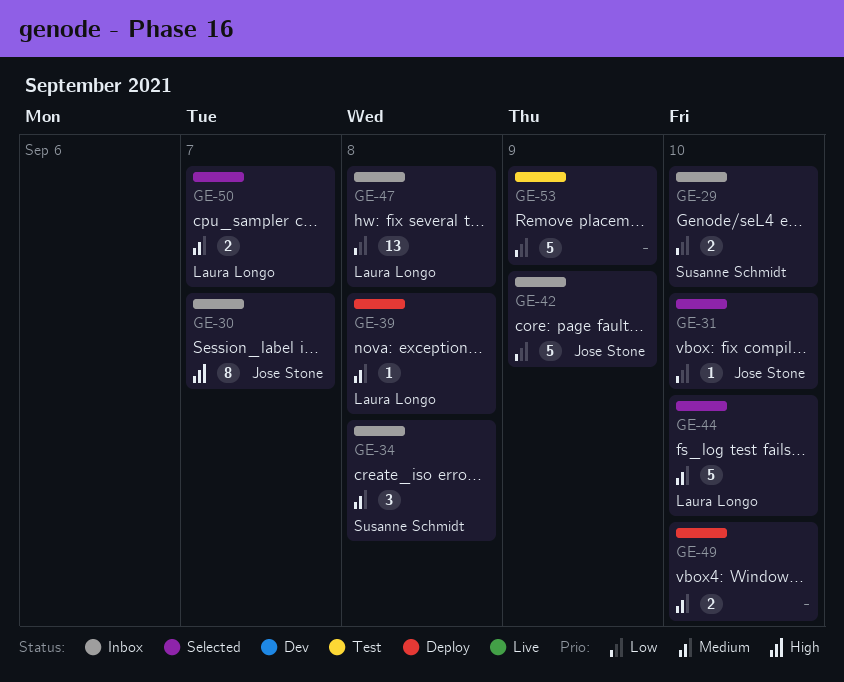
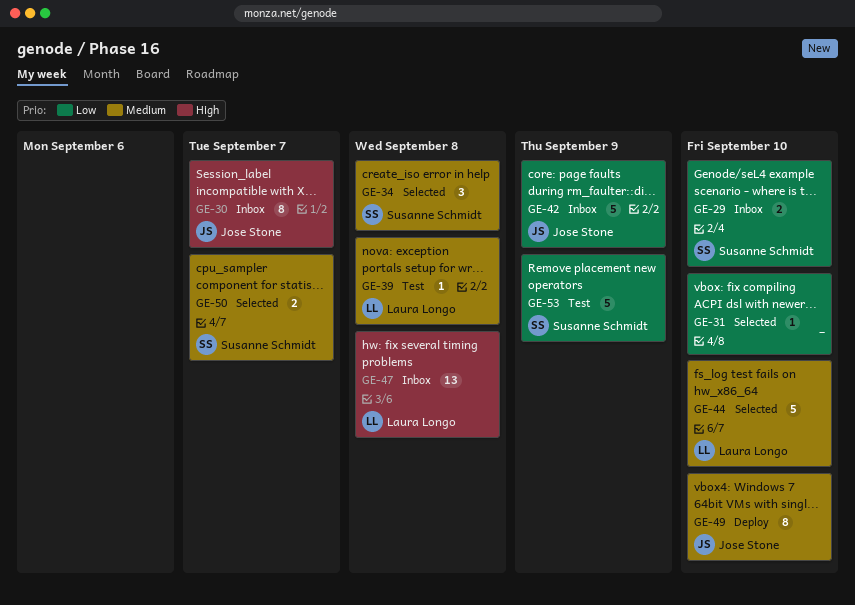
GE-31, owner: Jose Stone -> none
GE-34, status: Inbox -> Selected
GE-39, status: Deploy -> Test
GE-47, priority: Low -> High
GE-49, owner: none -> Jose Stone
GE-49, estimate: 2 -> 8
GE-50, owner: Laura Longo -> Susanne Schmidt
GE-53, owner: none -> Susanne Schmidt

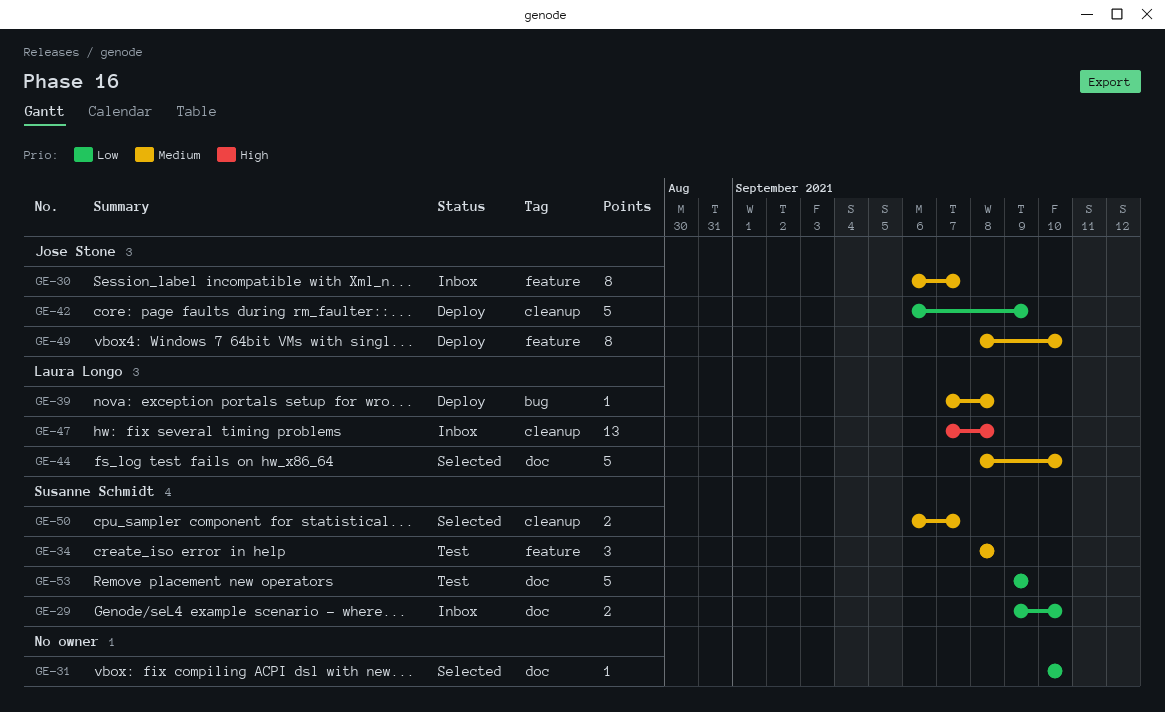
GE-30, priority: High -> Medium
GE-34, status: Selected -> Test
GE-39, status: Test -> Deploy
GE-42, status: Inbox -> Deploy

